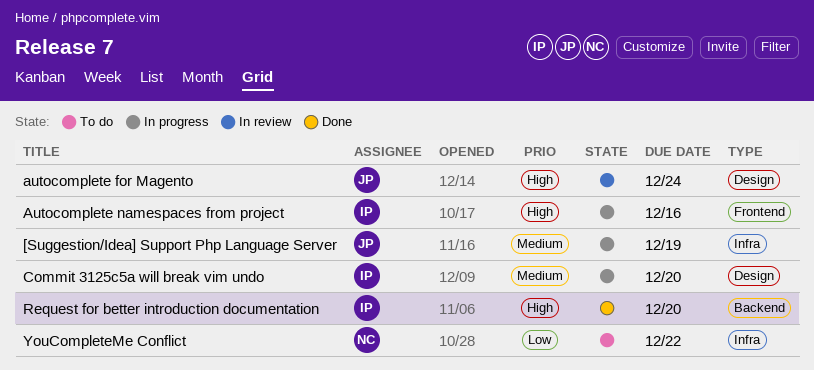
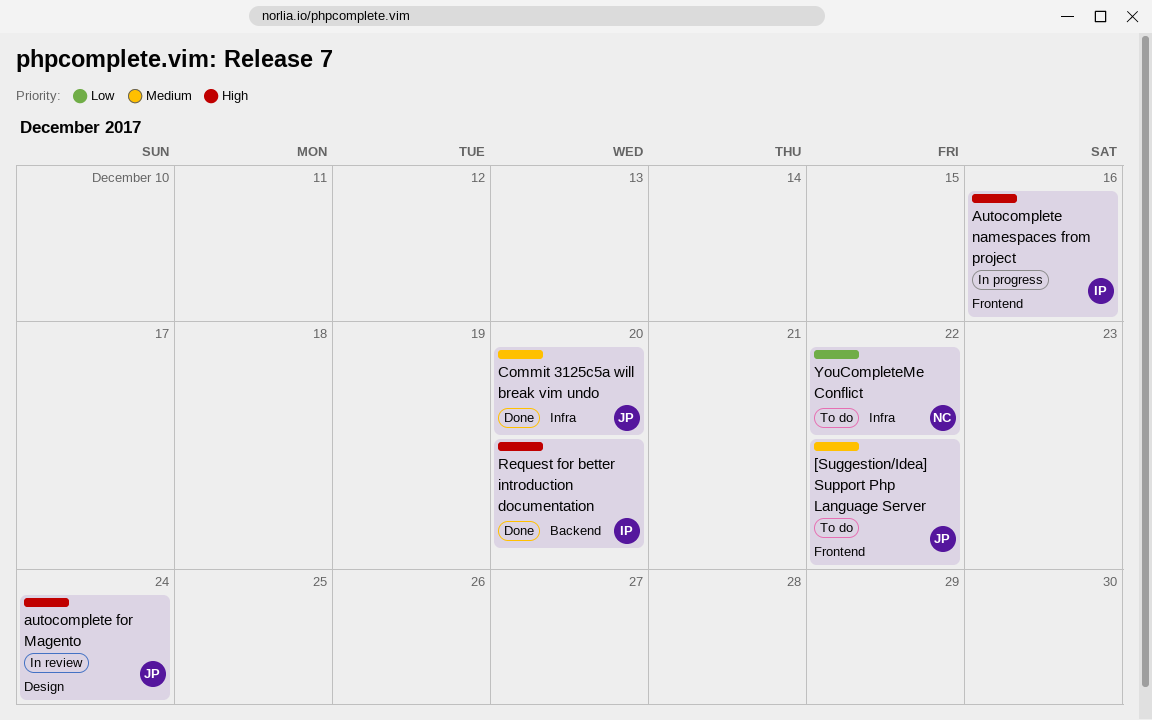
[Suggestion/Idea] Support Php Language Server, status: In progress -> To do
[Suggestion/Idea] Support Php Language Server, label: Infra -> Frontend
[Suggestion/Idea] Support Php Language Server, due: Dec 19 -> Dec 22
Commit 3125c5a will break vim undo, status: In progress -> Done
Commit 3125c5a will break vim undo, owner: IP -> JP
Commit 3125c5a will break vim undo, label: Design -> Infra

